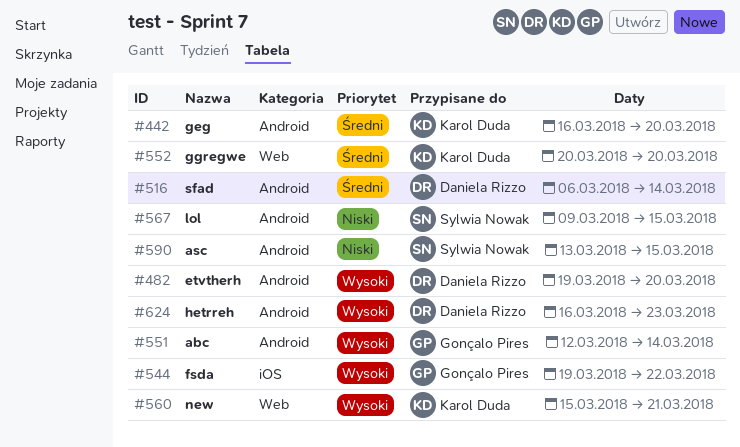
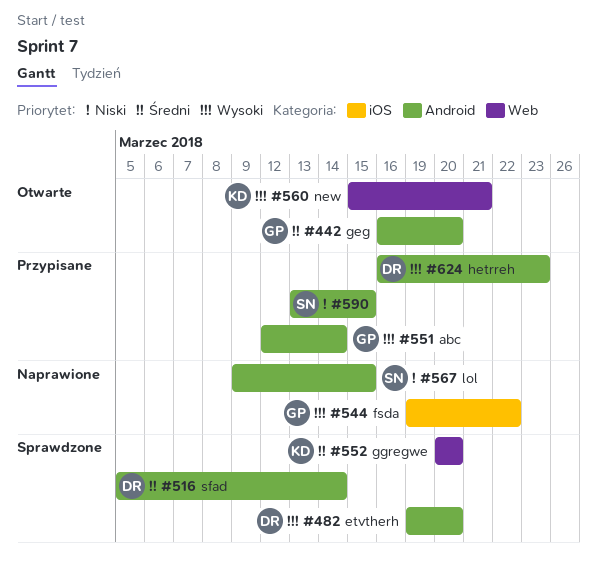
#442, owner: Karol Duda -> Gonçalo Pires
#516, start: Mar 6 -> Mar 5

